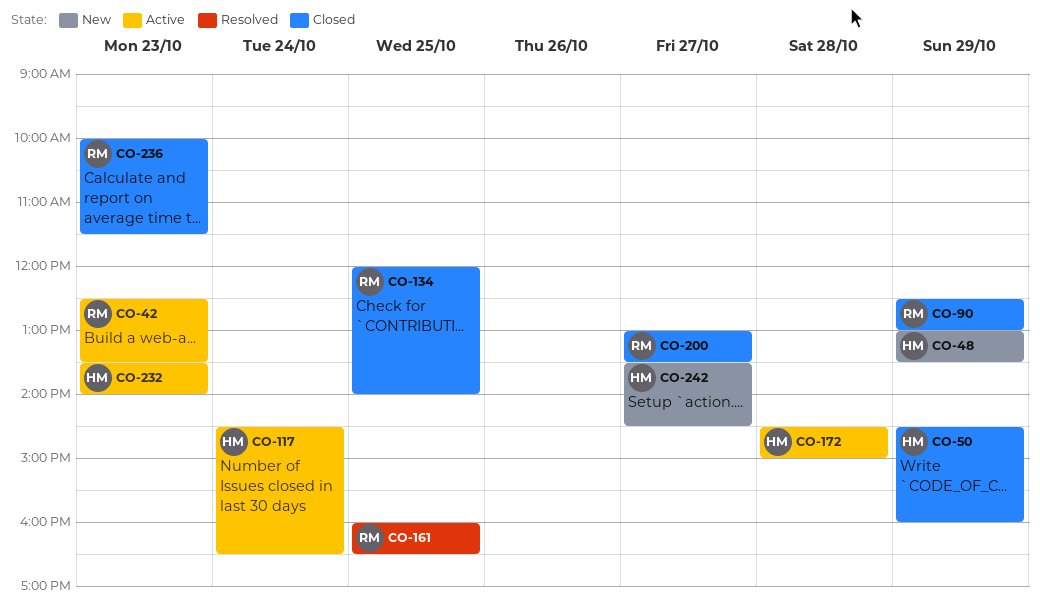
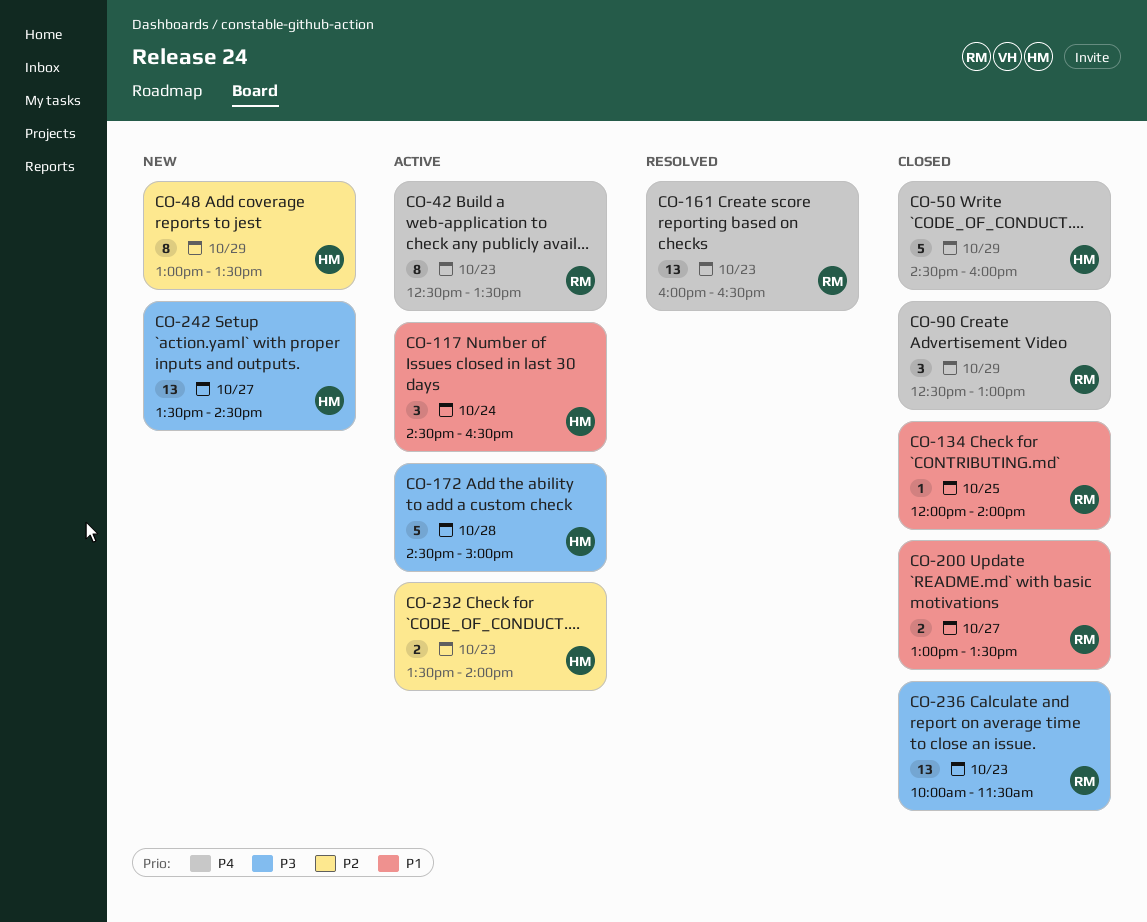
CO-161, day: Oct 25 -> Oct 23

